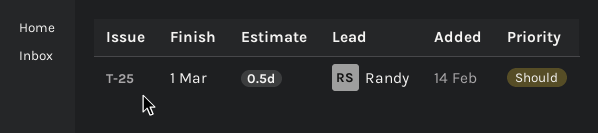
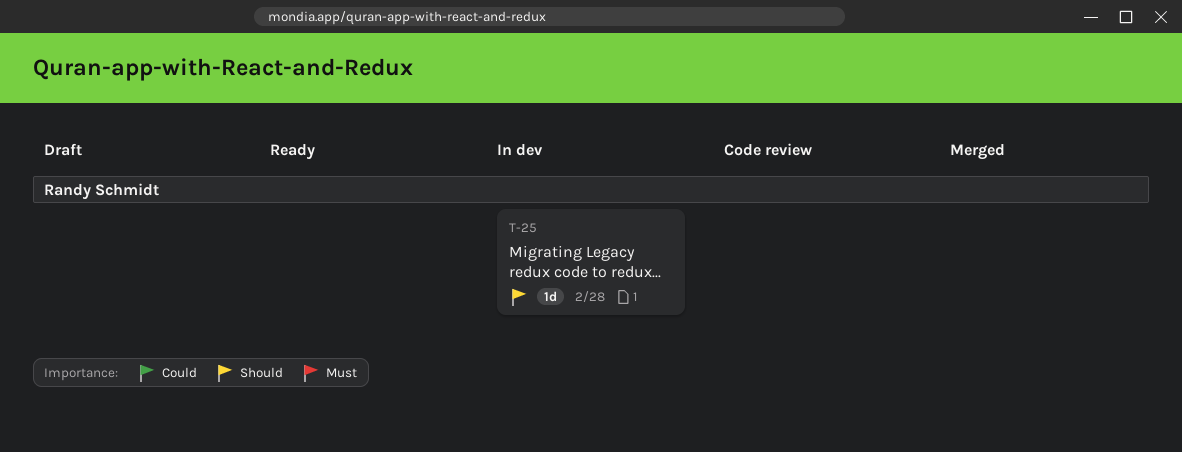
T-25, estimate: 0.5d -> 1d
T-25, due: Mar 1 -> Feb 28

